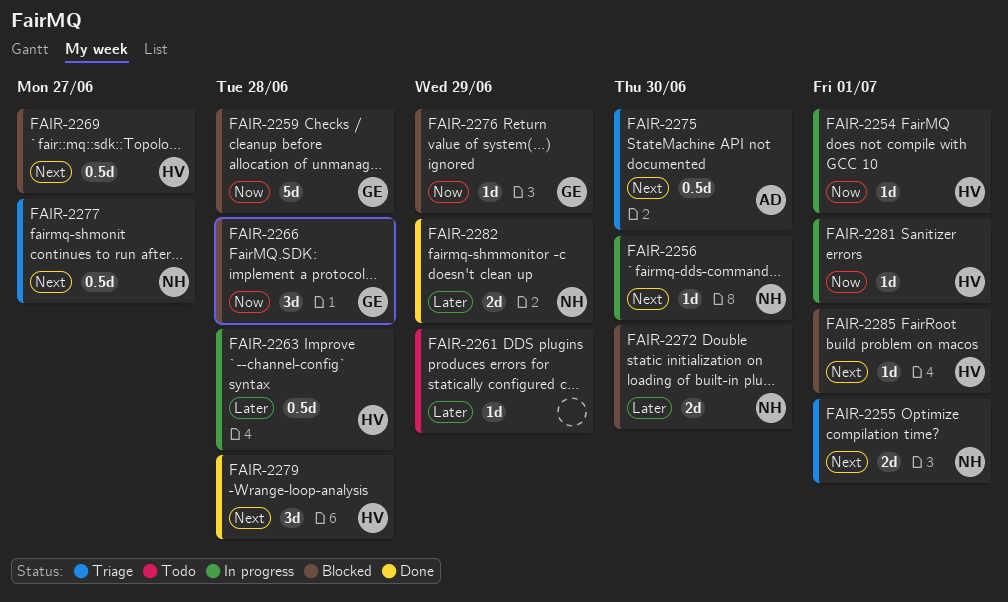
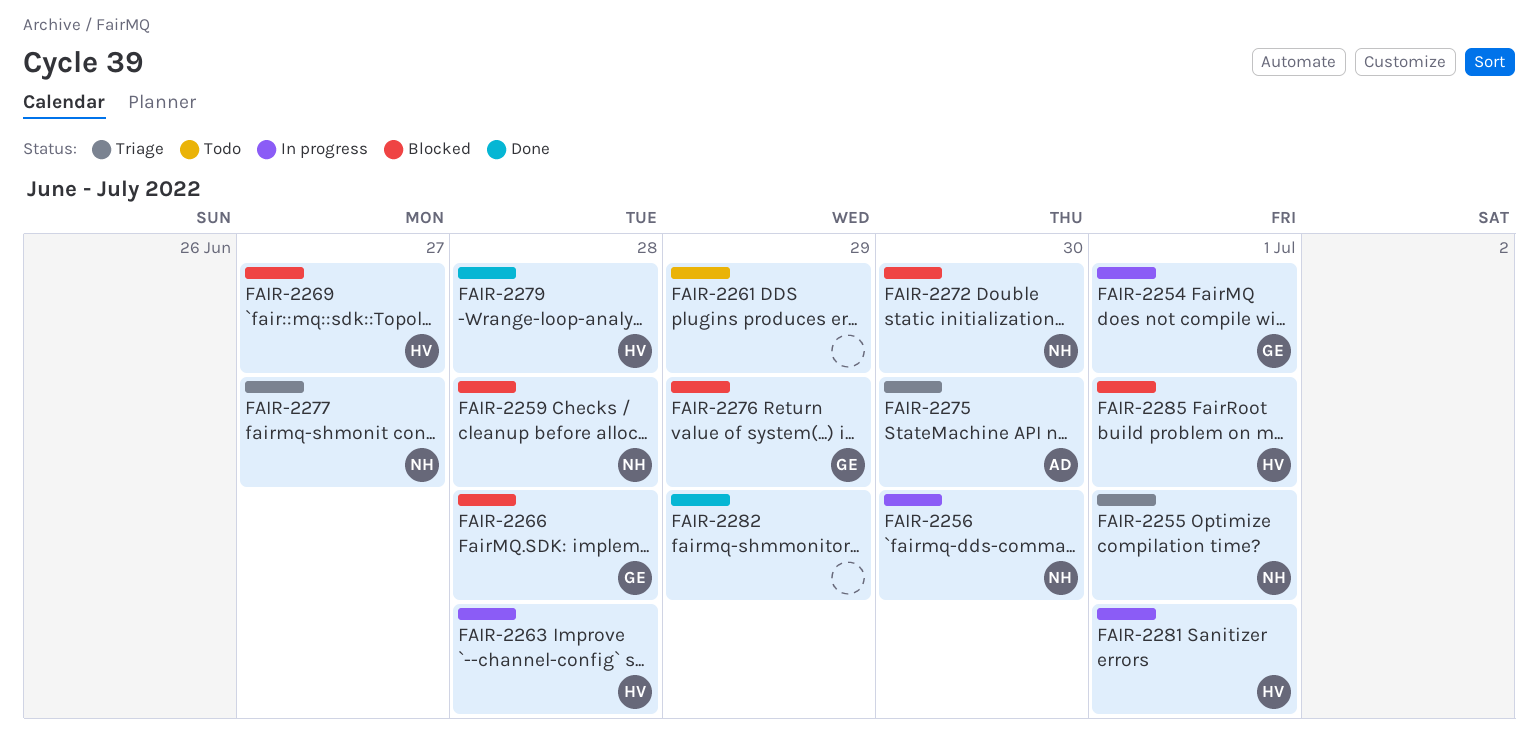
FAIR-2254, owner: HV -> GE
FAIR-2259, owner: GE -> NH
FAIR-2282, owner: NH -> none

